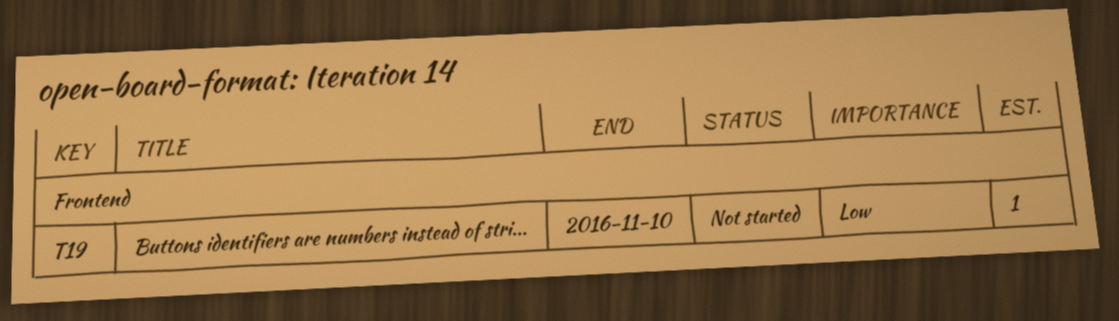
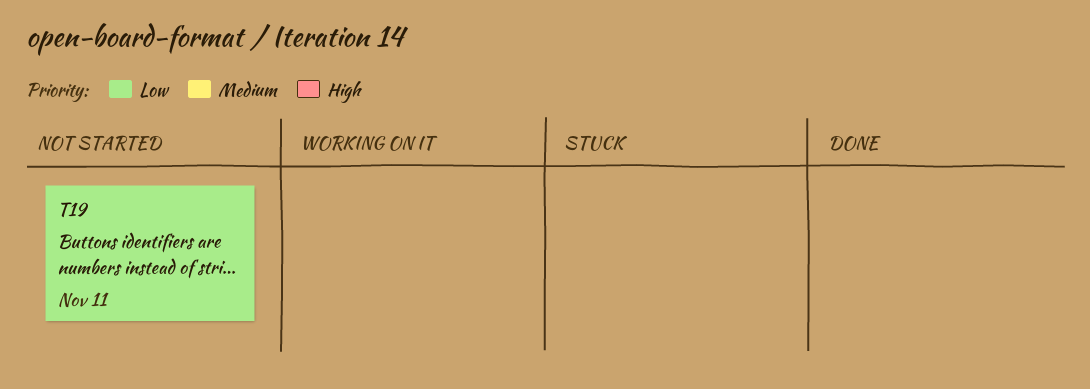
T19, due: Nov 10 -> Nov 11

